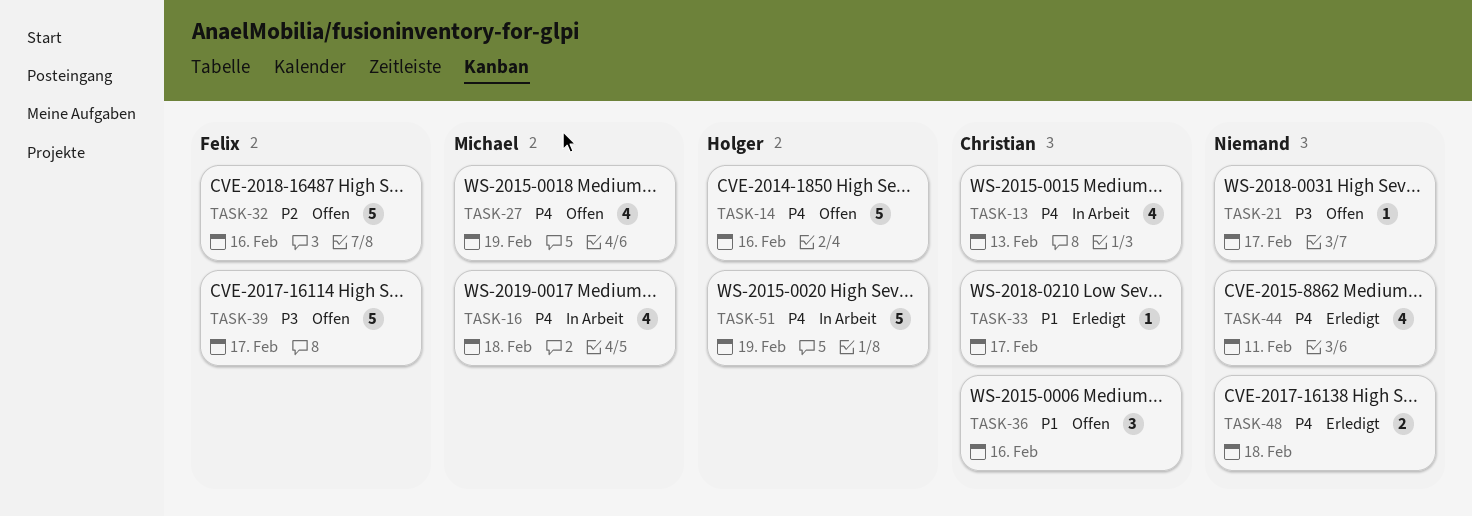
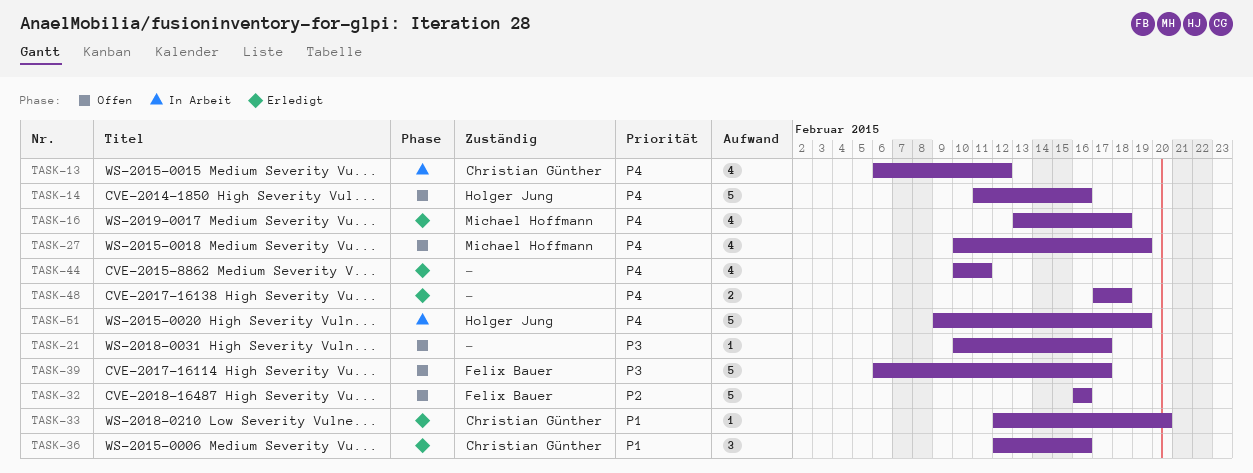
TASK-13, due: Feb 13 -> Feb 12
TASK-16, status: In Arbeit -> Erledigt
TASK-33, due: Feb 17 -> Feb 20
TASK-36, status: Offen -> Erledigt

